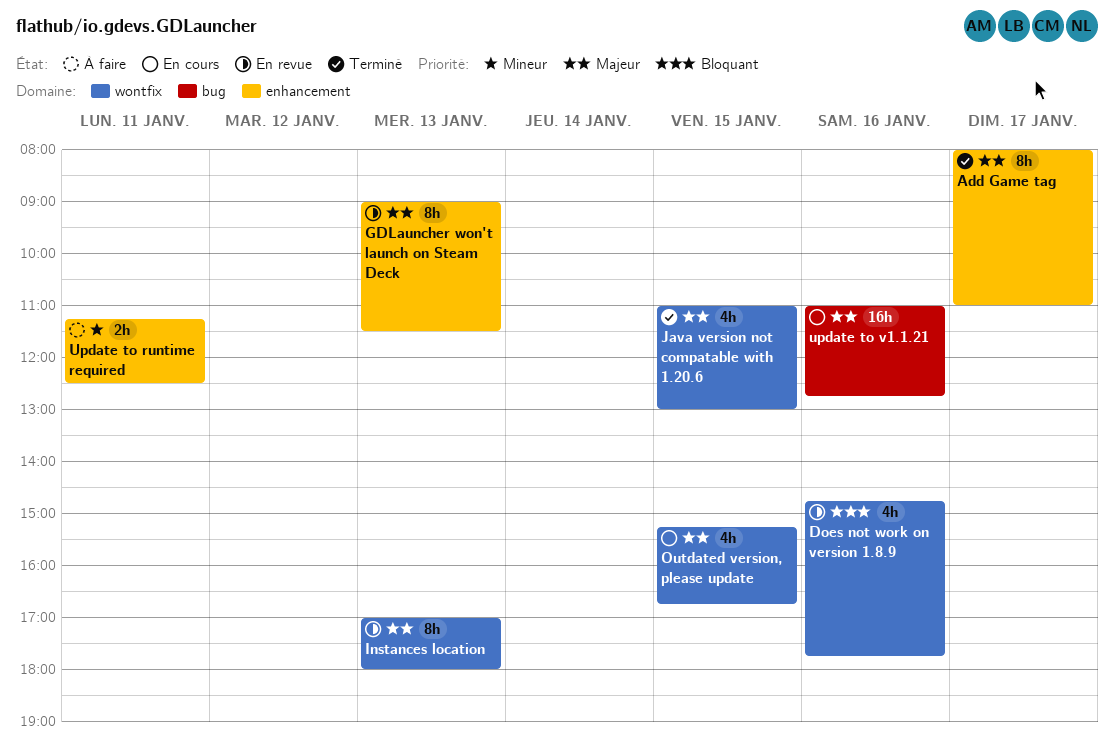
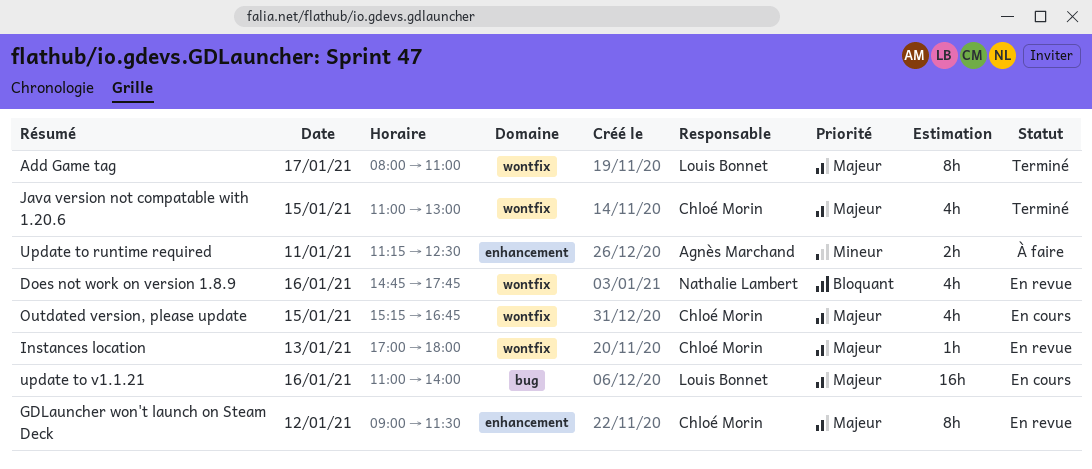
Add Game tag, label: enhancement -> wontfix
GDLauncher won't launch on Steam Deck, day: Jan 13 -> Jan 12
Instances location, estimate: 8h -> 1h
update to v1.1.21, ends: 12:45 -> 14:00

